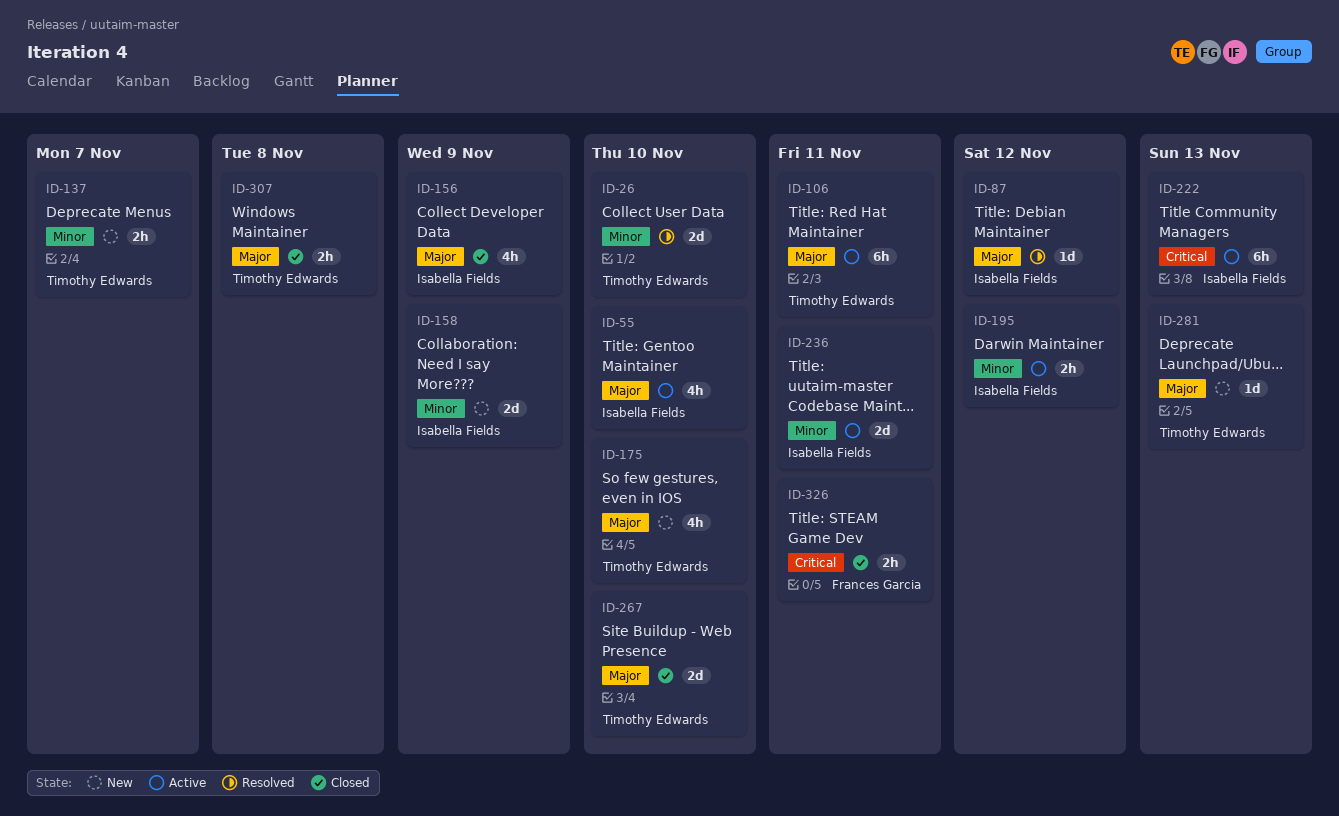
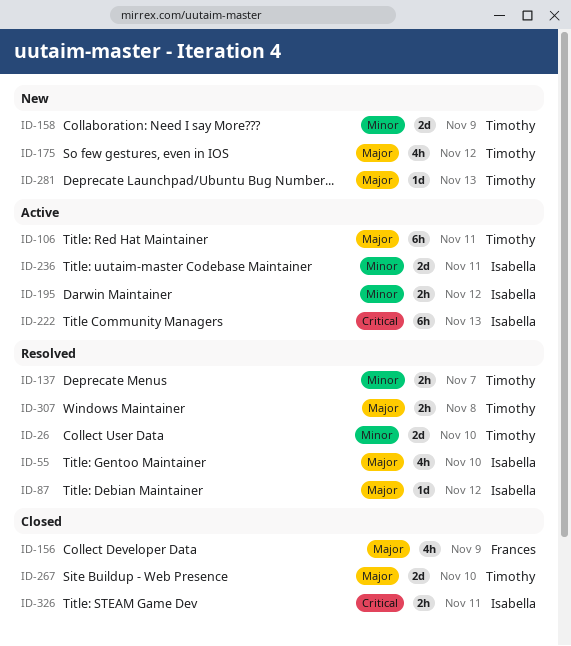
ID-55, status: Active -> Resolved
ID-137, status: New -> Resolved
ID-156, owner: Isabella Fields -> Frances Garcia
ID-158, owner: Isabella Fields -> Timothy Edwards
ID-175, due: Nov 10 -> Nov 12
ID-307, status: Closed -> Resolved
ID-326, owner: Frances Garcia -> Isabella Fields

